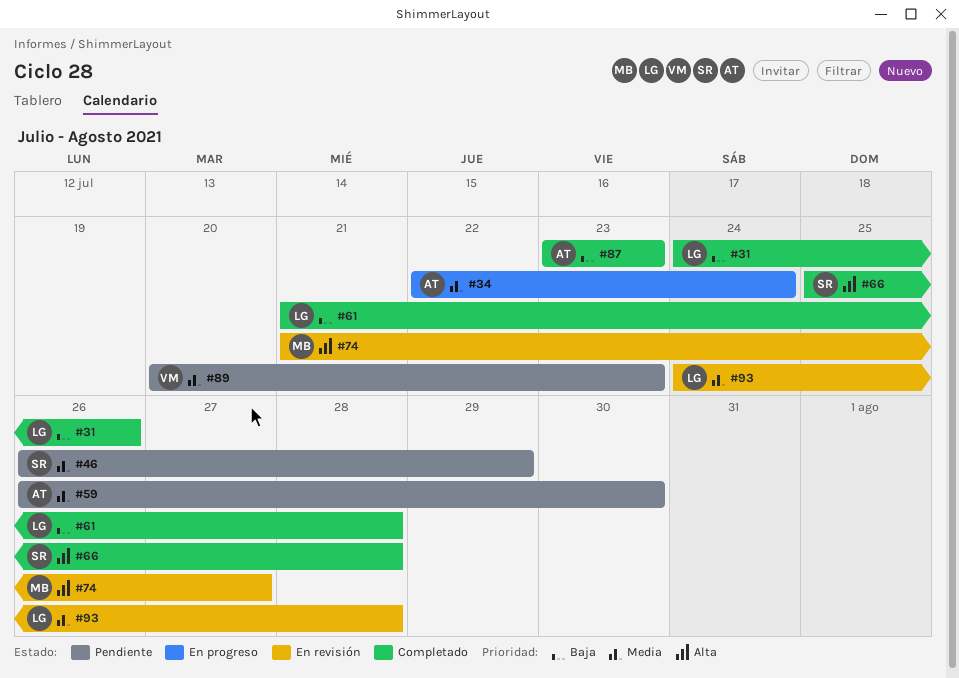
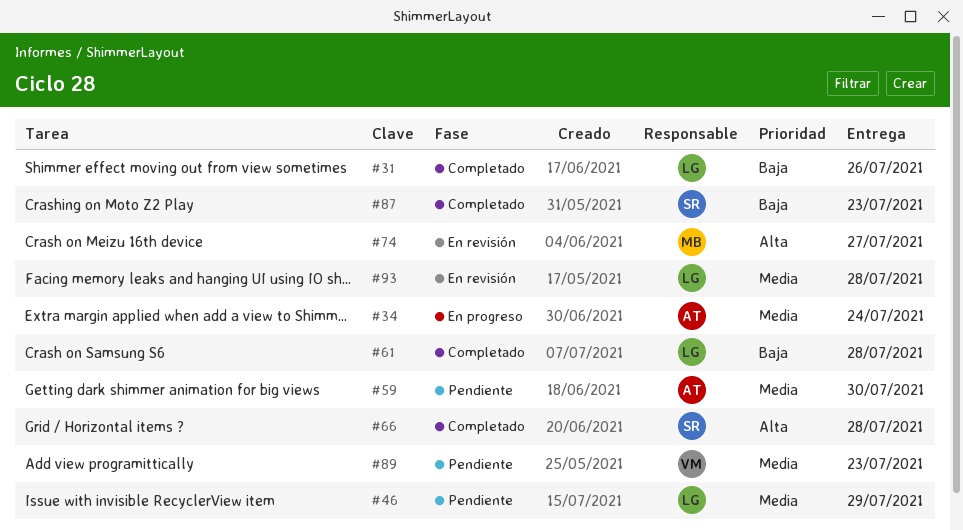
#46, owner: SR -> LG
#87, owner: AT -> SR

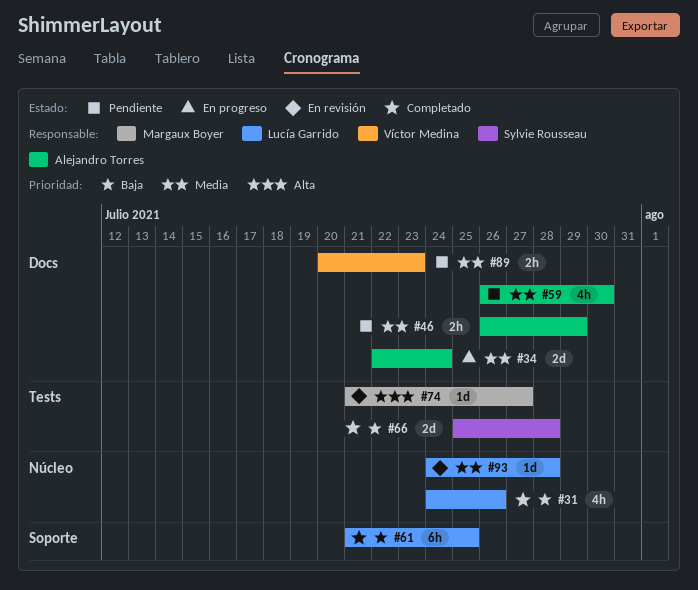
#46, owner: Lucía Garrido -> Alejandro Torres
#61, due: Jul 28 -> Jul 25
#66, priority: Alta -> Baja
#87: present -> none

